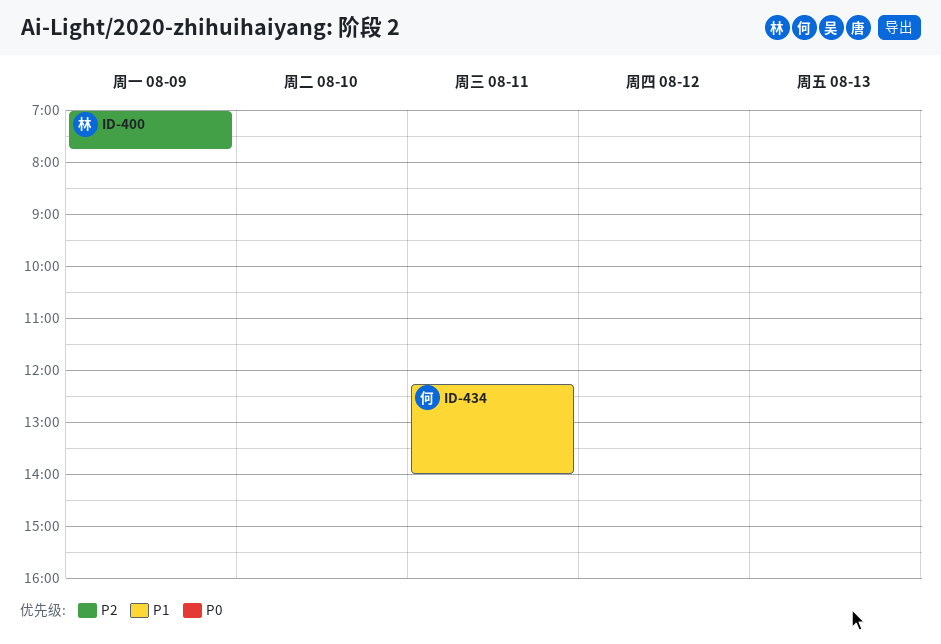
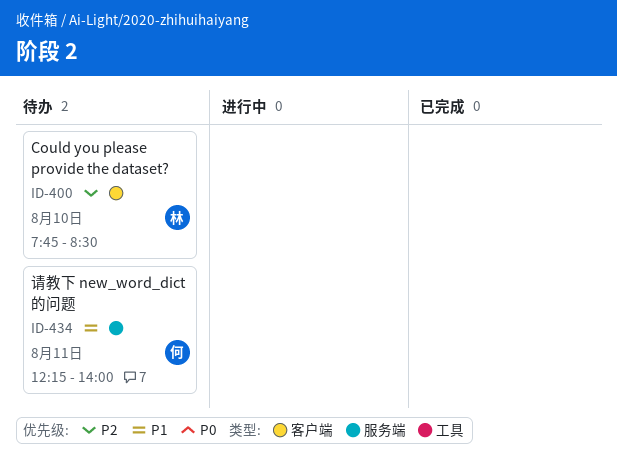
ID-400, day: Aug 9 -> Aug 10
ID-400, begins: 07:00 -> 07:45
ID-400, ends: 07:45 -> 08:30

